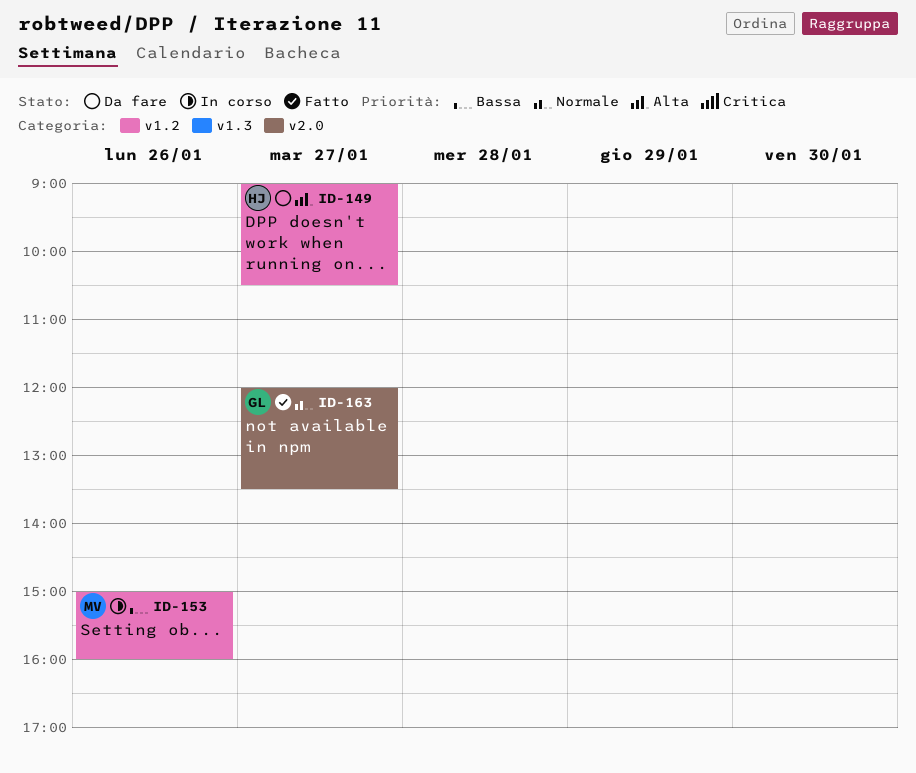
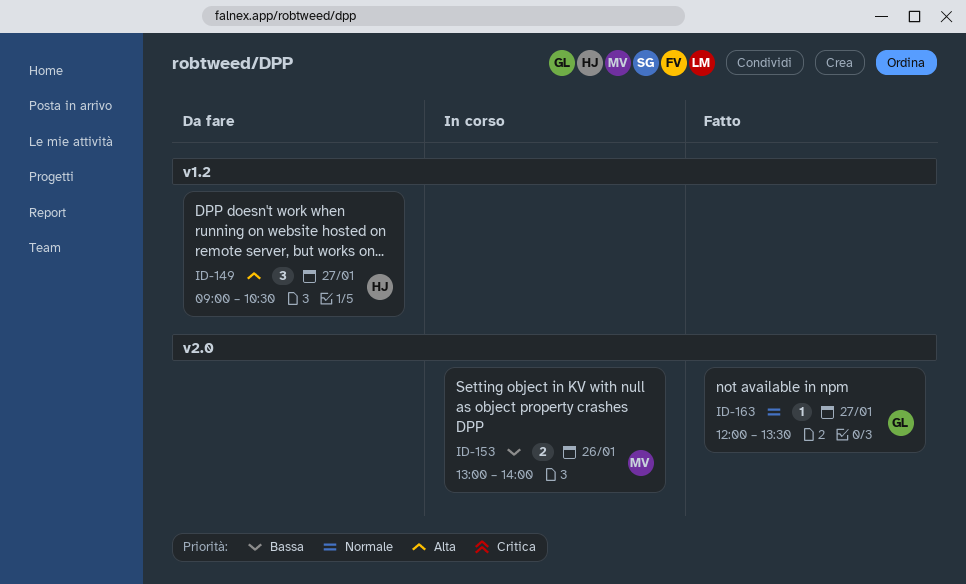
ID-153, label: v1.2 -> v2.0
ID-153, begins: 15:00 -> 13:00
ID-153, ends: 16:00 -> 14:00

